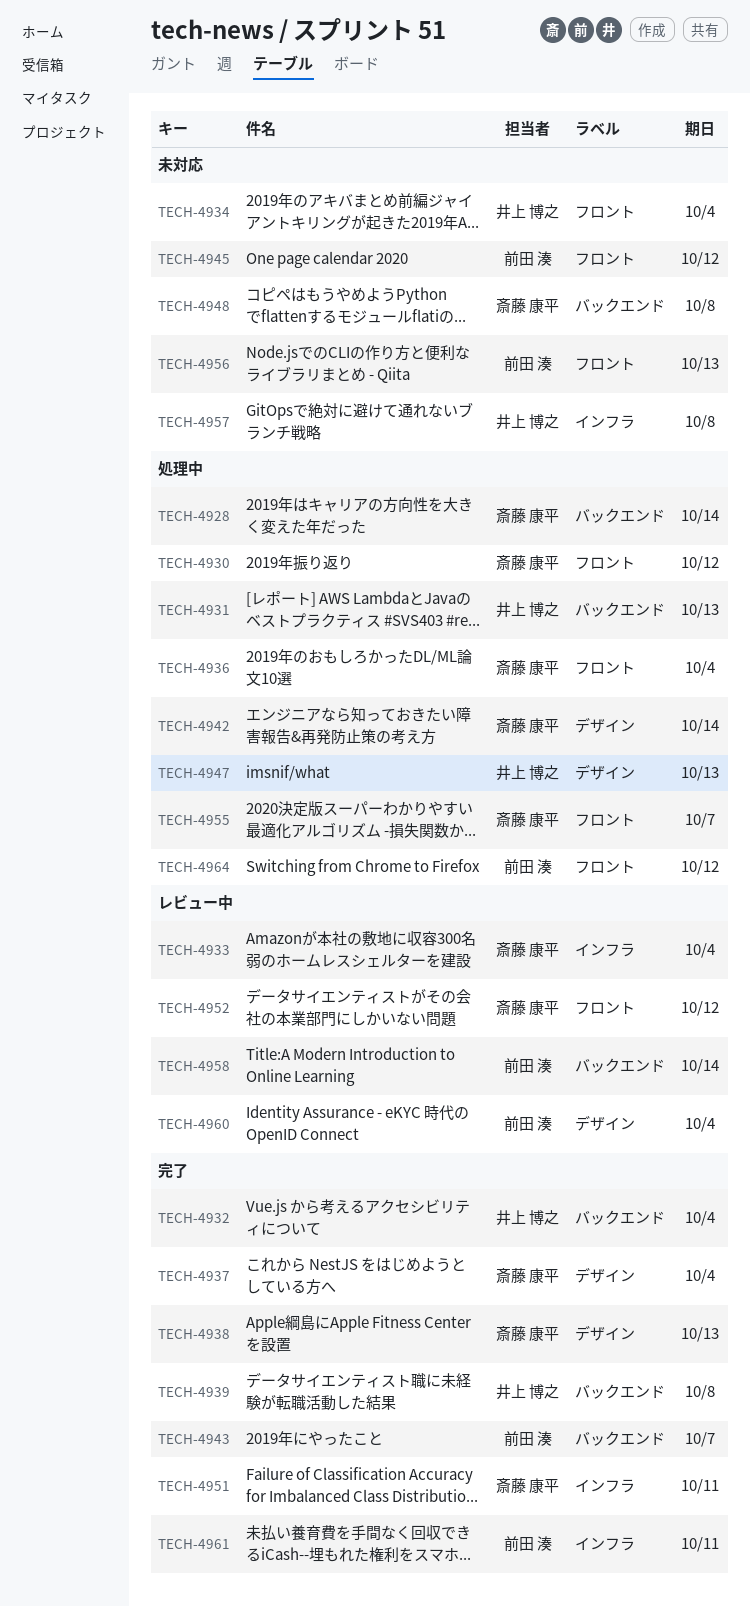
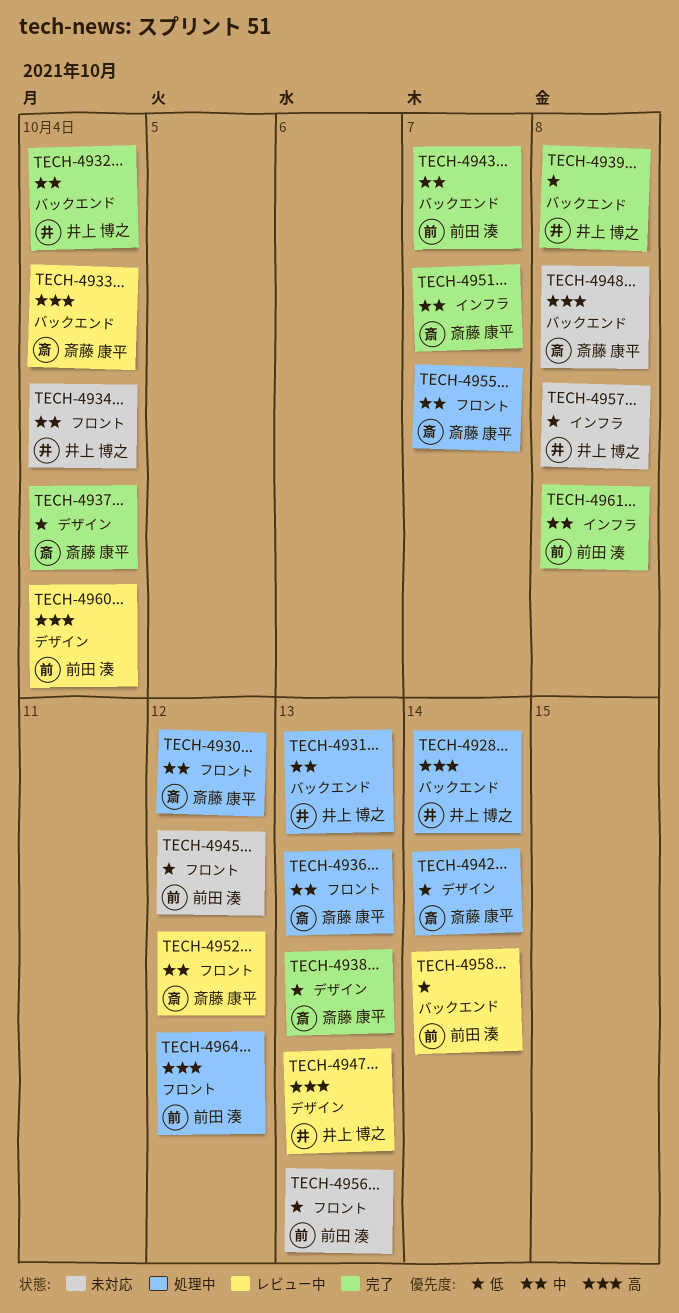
TECH-4928, owner: 斎藤 康平 -> 井上 博之
TECH-4933, label: インフラ -> バックエンド
TECH-4936, due: Oct 4 -> Oct 13
TECH-4947, status: 処理中 -> レビュー中
TECH-4951, due: Oct 11 -> Oct 7
TECH-4961, due: Oct 11 -> Oct 8

